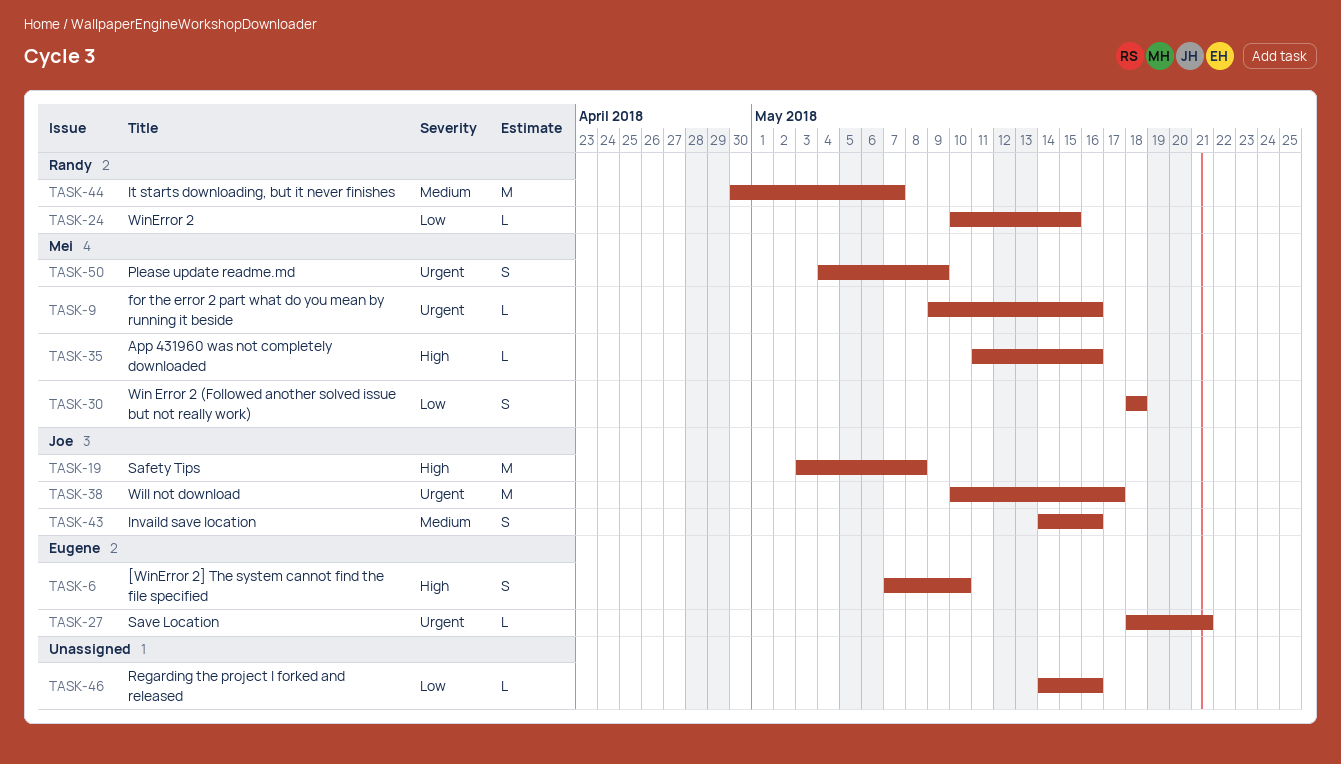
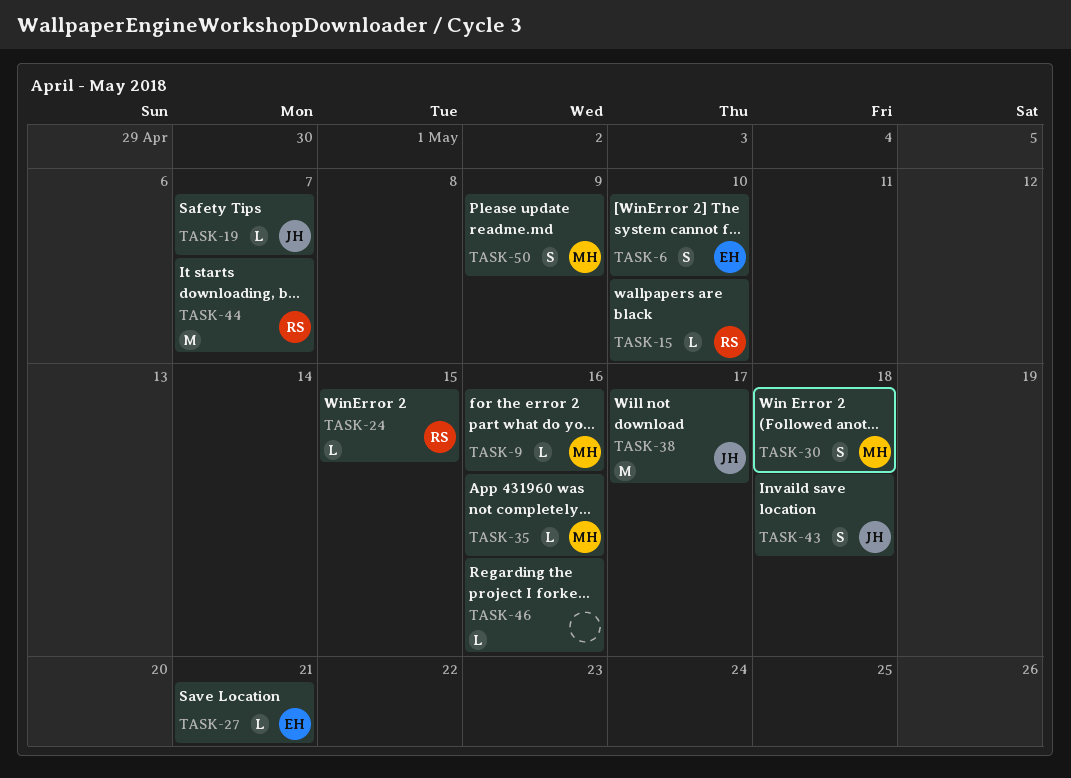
TASK-15: none -> present
TASK-19, estimate: M -> L
TASK-19, due: May 8 -> May 7
TASK-43, due: May 16 -> May 18

